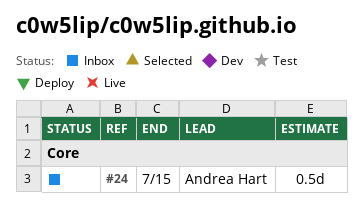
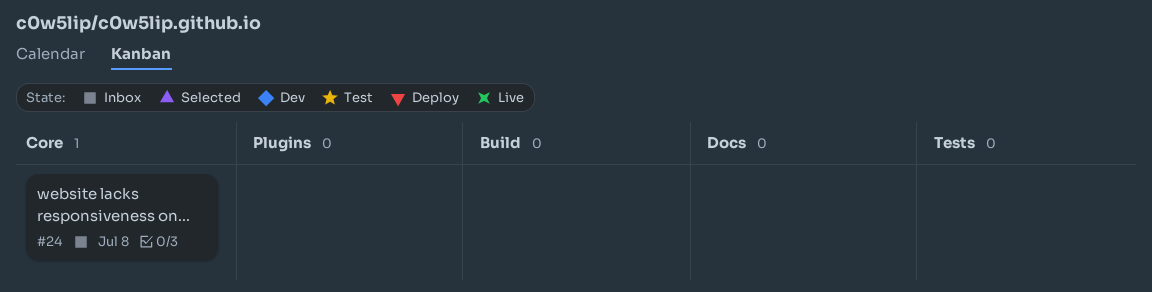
#24, due: Jul 15 -> Jul 8

